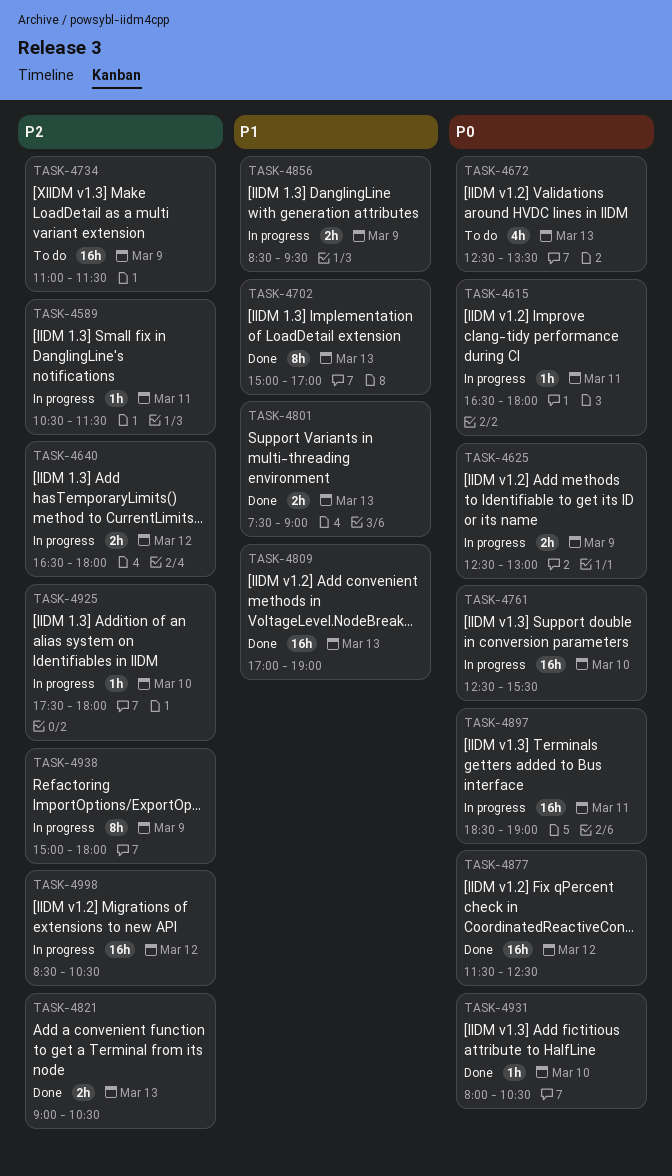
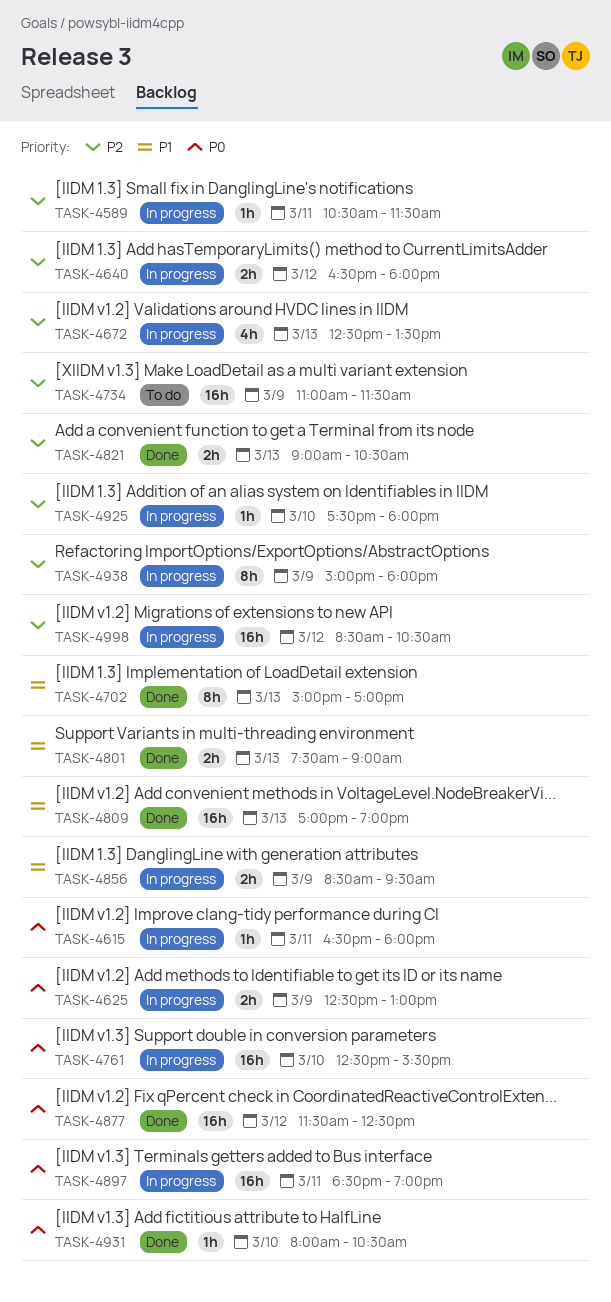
TASK-4672, status: To do -> In progress
TASK-4672, priority: P0 -> P2

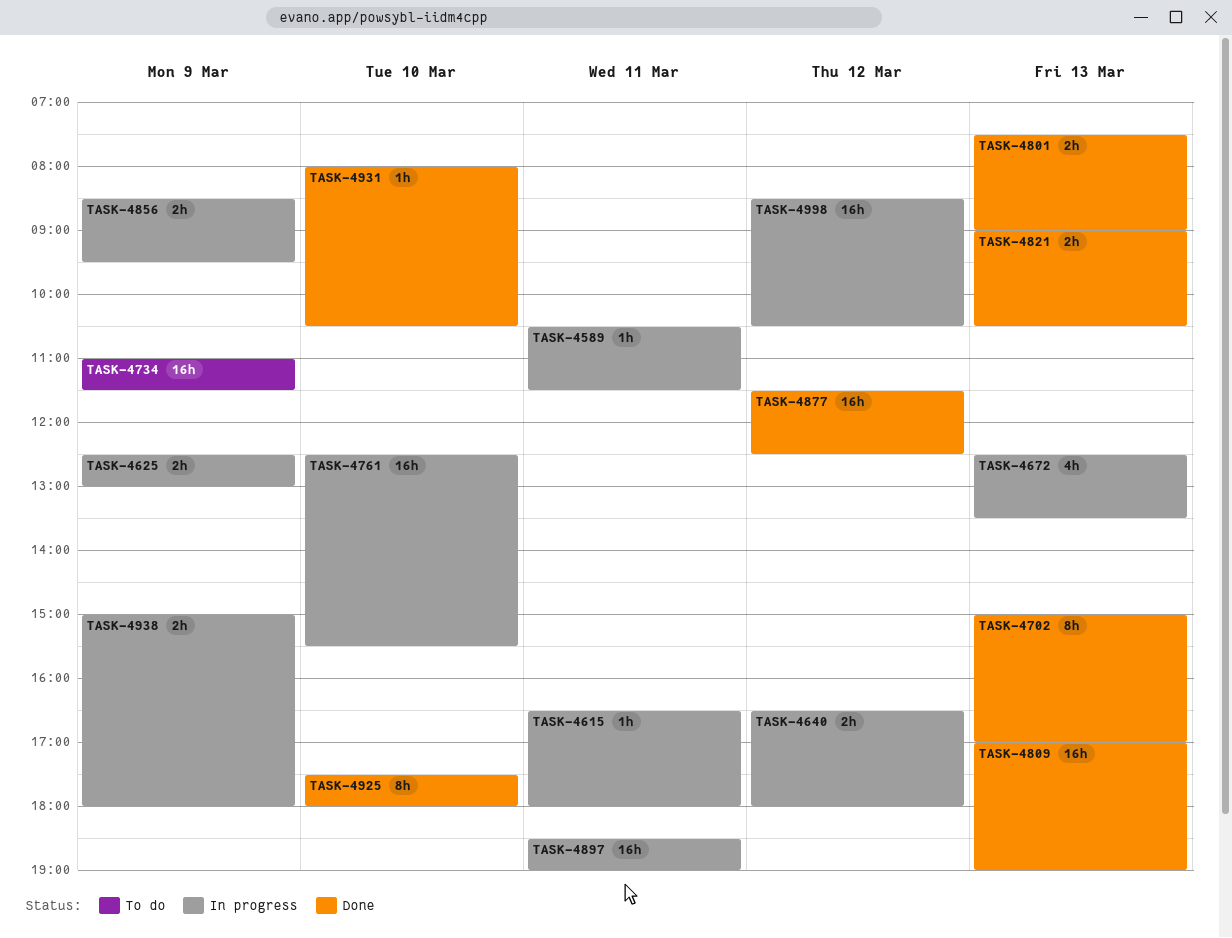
TASK-4925, status: In progress -> Done
TASK-4925, estimate: 1h -> 8h
TASK-4938, estimate: 8h -> 2h

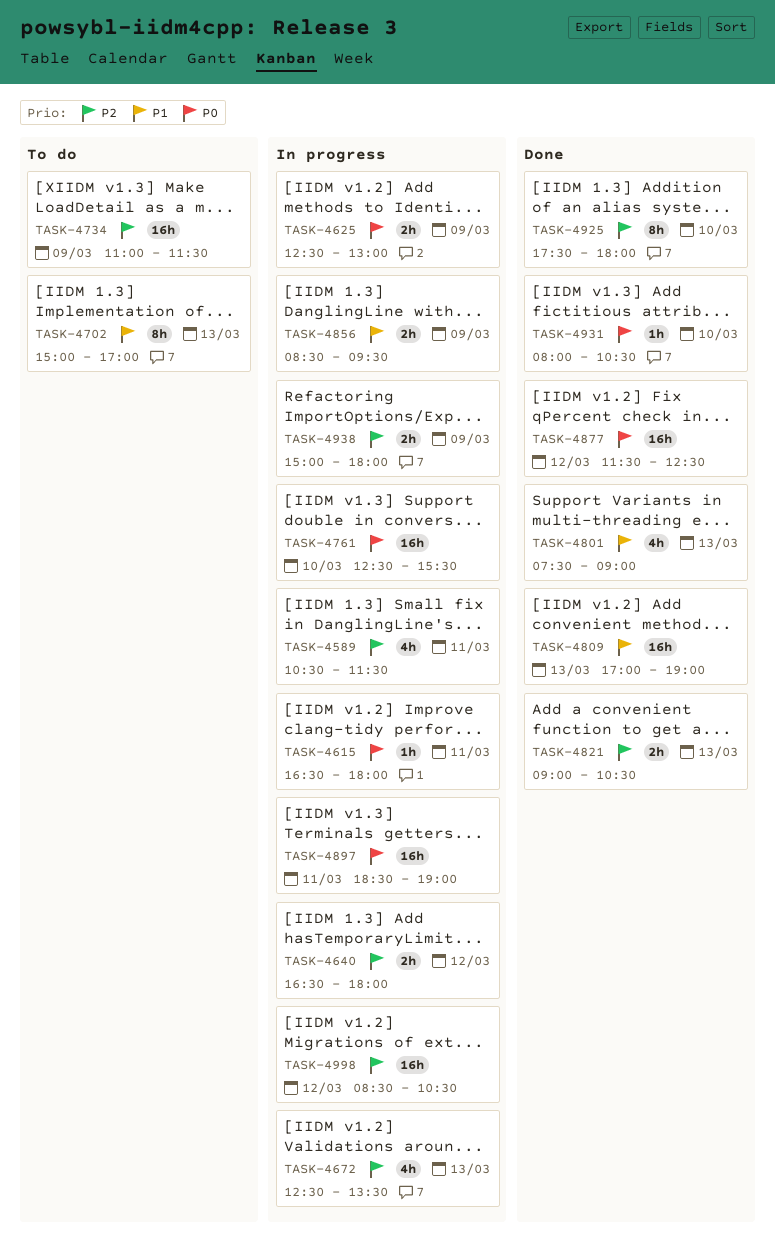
TASK-4589, estimate: 1h -> 4h
TASK-4702, status: Done -> To do
TASK-4801, estimate: 2h -> 4h

